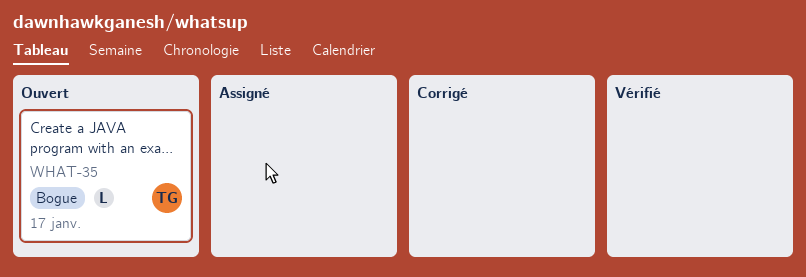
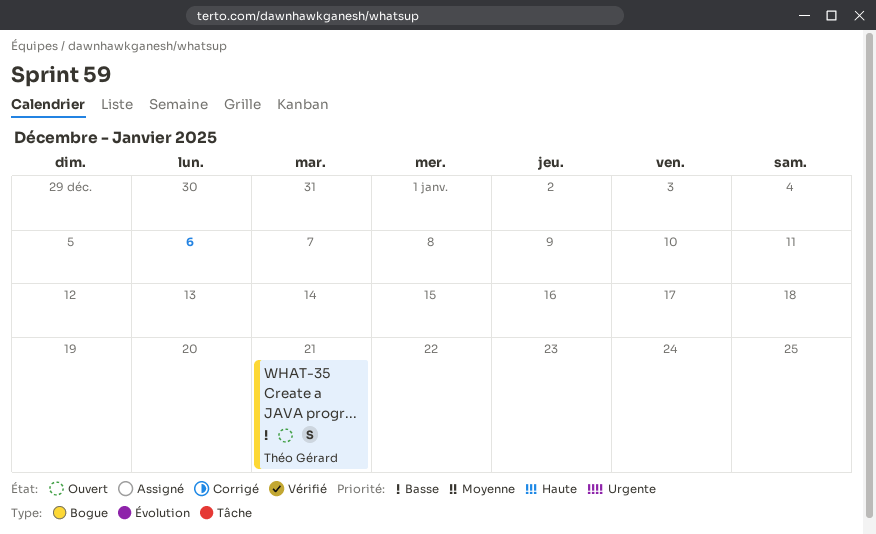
WHAT-35, estimate: L -> S
WHAT-35, due: Jan 17 -> Jan 21

